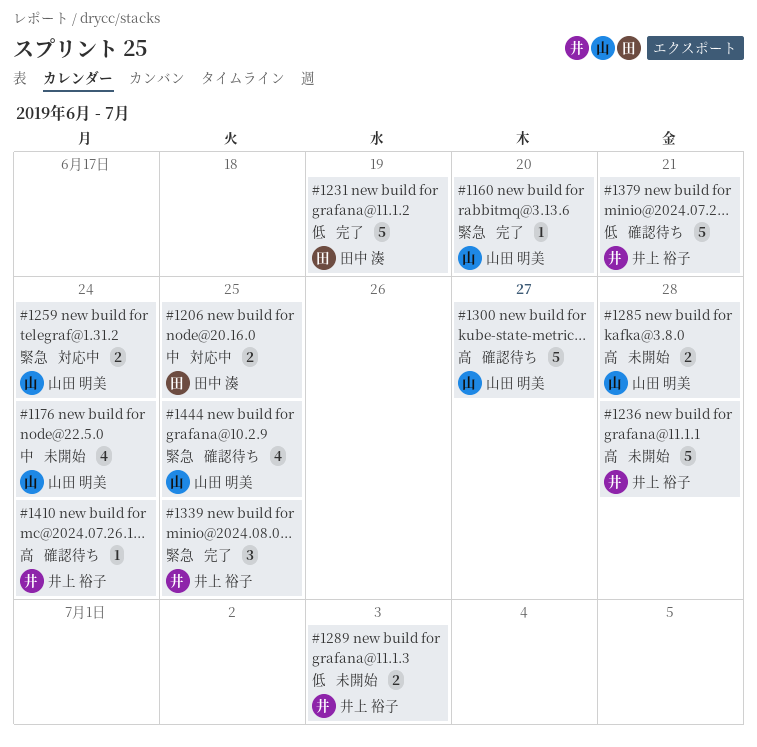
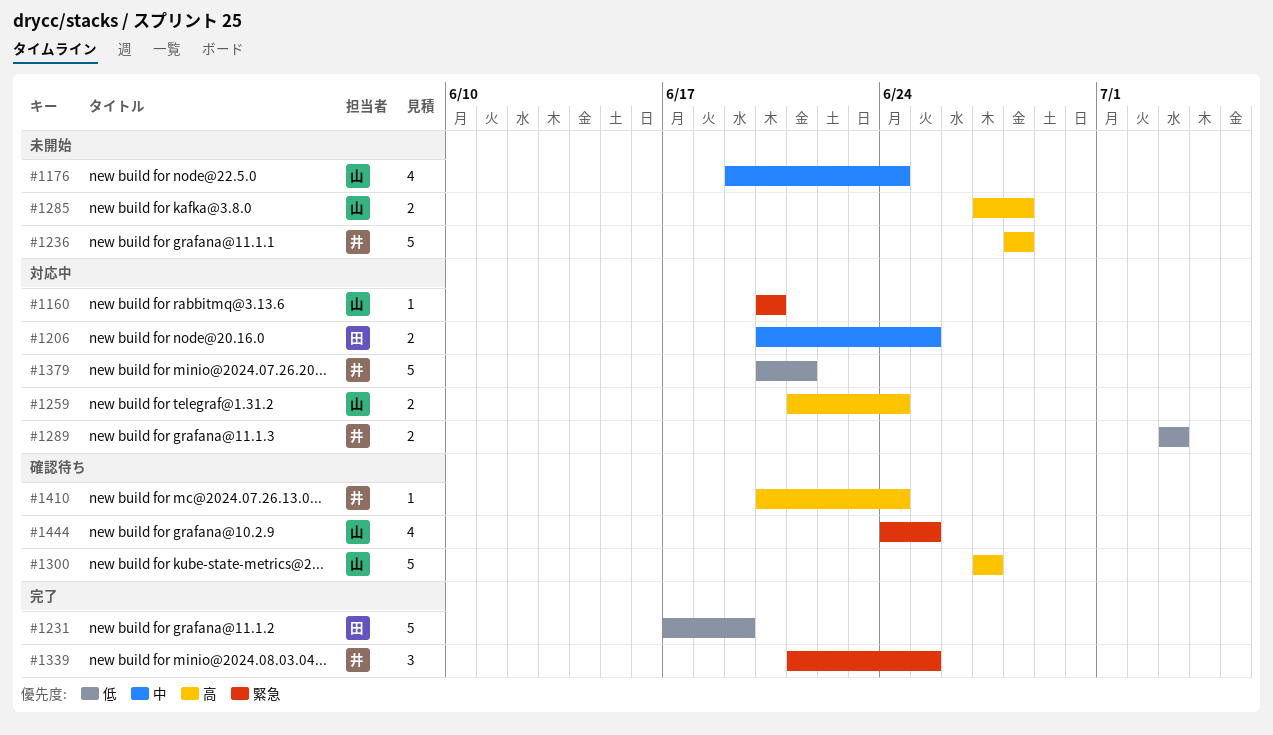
#1160, status: 完了 -> 対応中
#1259, priority: 緊急 -> 高
#1289, status: 未開始 -> 対応中
#1379, status: 確認待ち -> 対応中

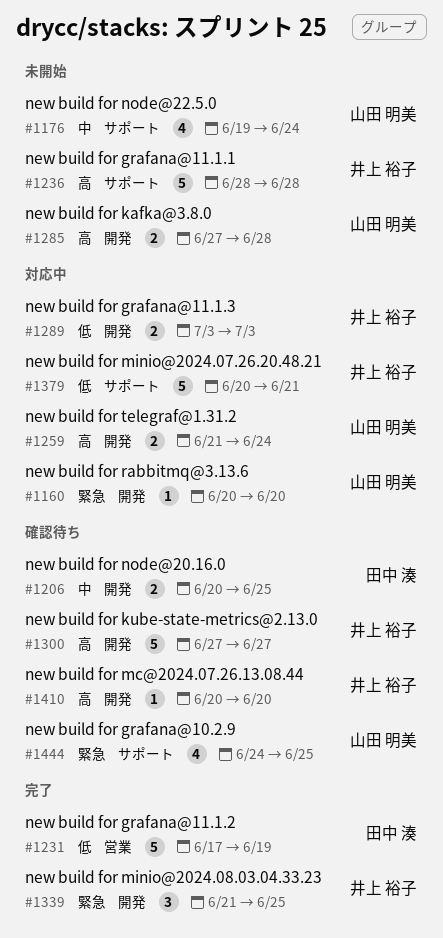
#1206, status: 対応中 -> 確認待ち
#1300, owner: 山田 明美 -> 井上 裕子
#1410, due: Jun 24 -> Jun 20

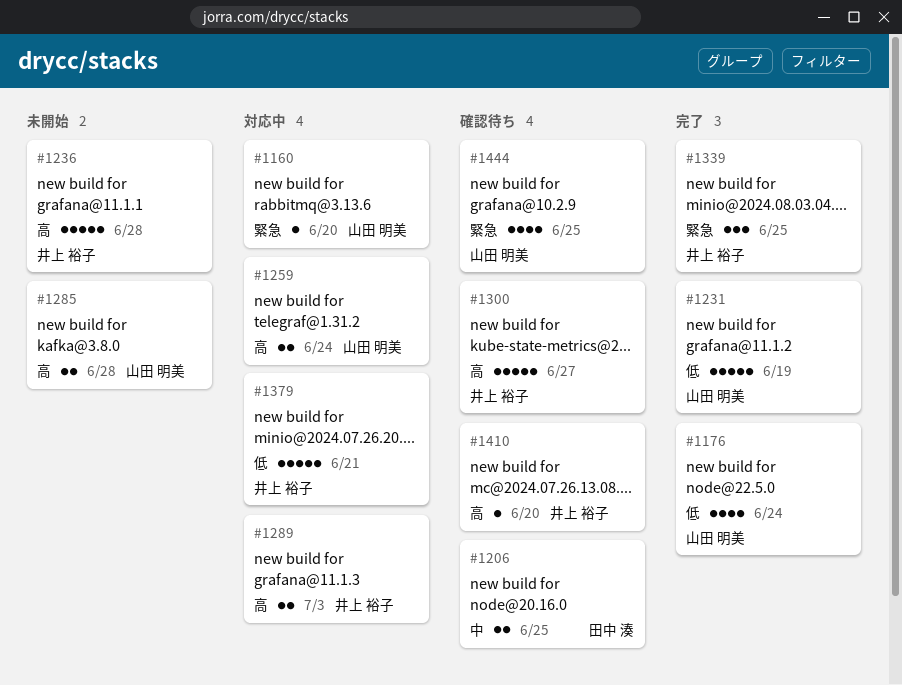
#1176, status: 未開始 -> 完了
#1176, priority: 中 -> 低
#1231, owner: 田中 湊 -> 山田 明美
#1289, priority: 低 -> 高

